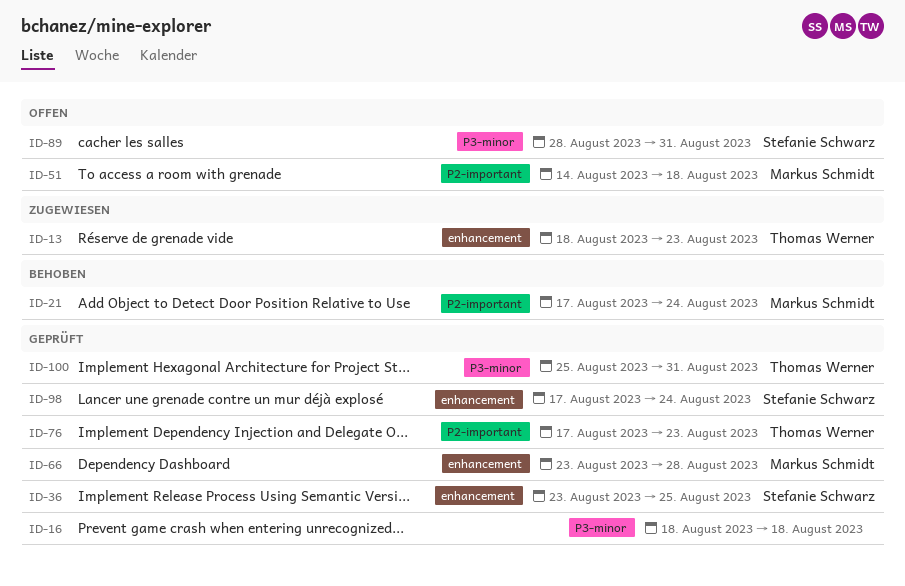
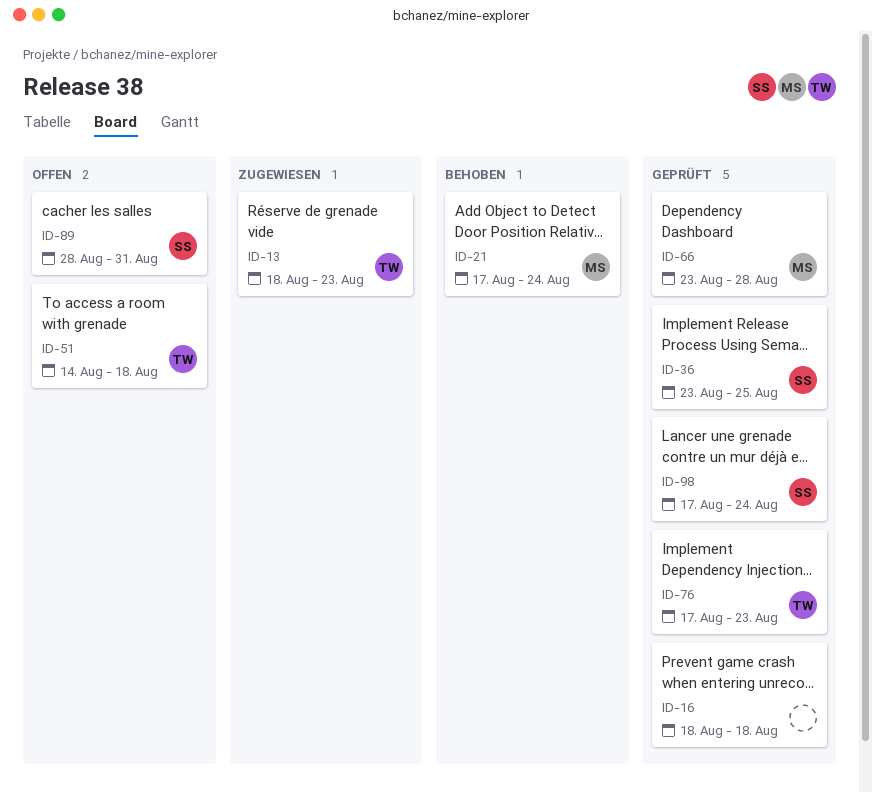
ID-51, owner: Markus Schmidt -> Thomas Werner
ID-100: present -> none

